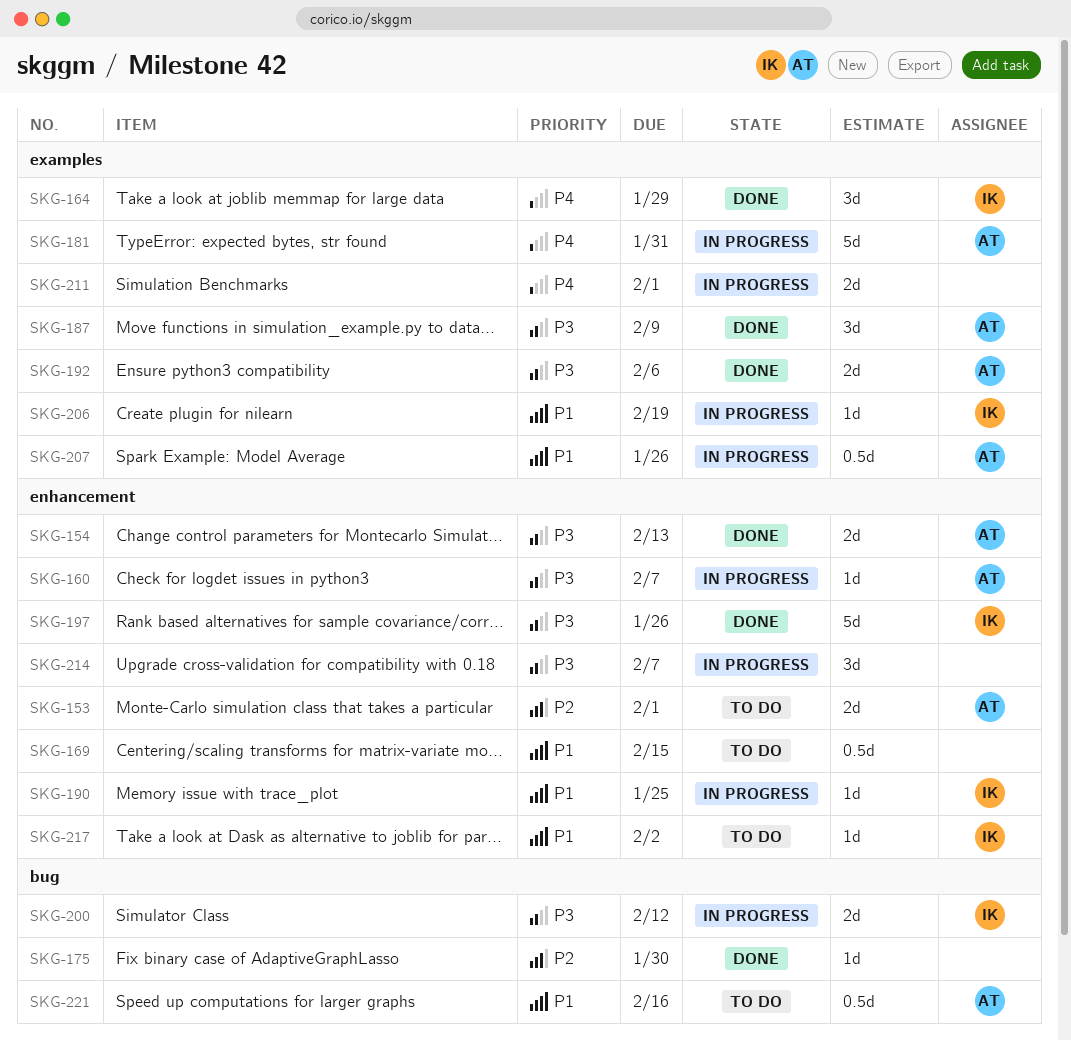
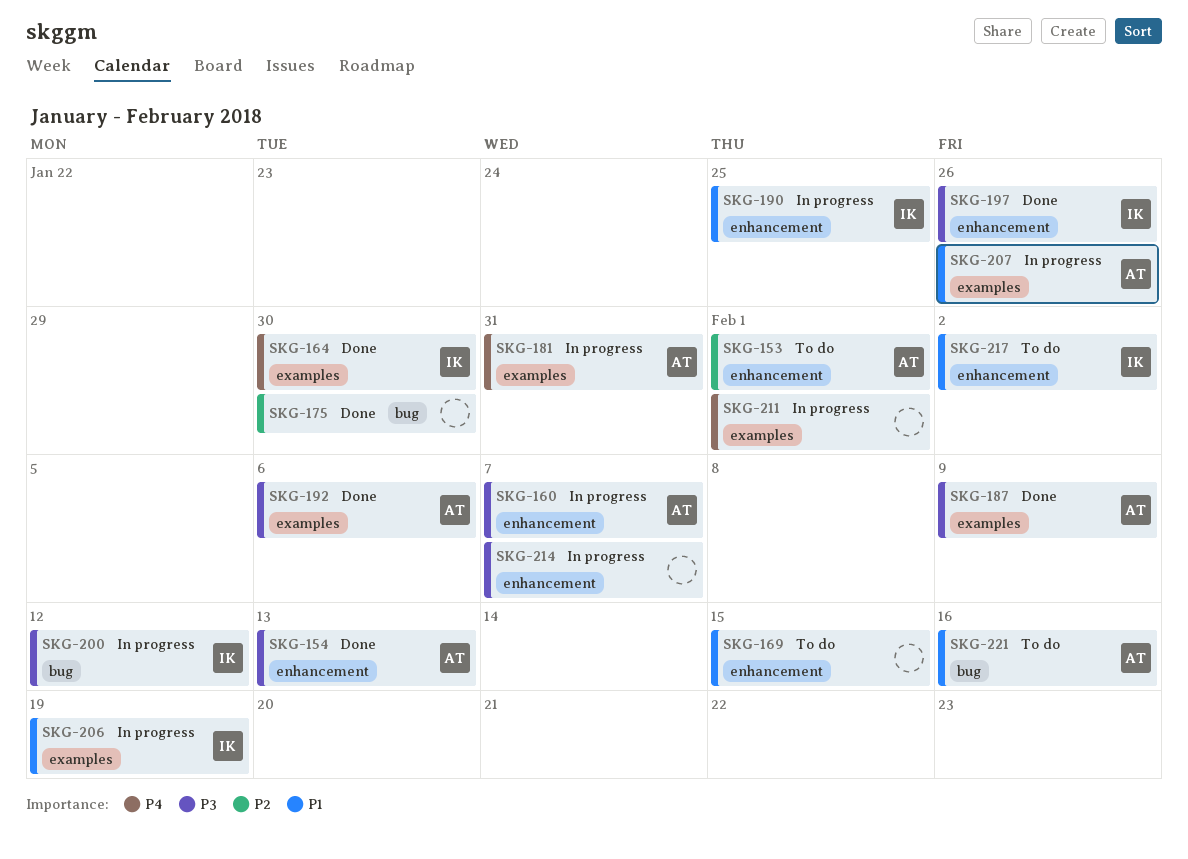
SKG-164, due: Jan 29 -> Jan 30

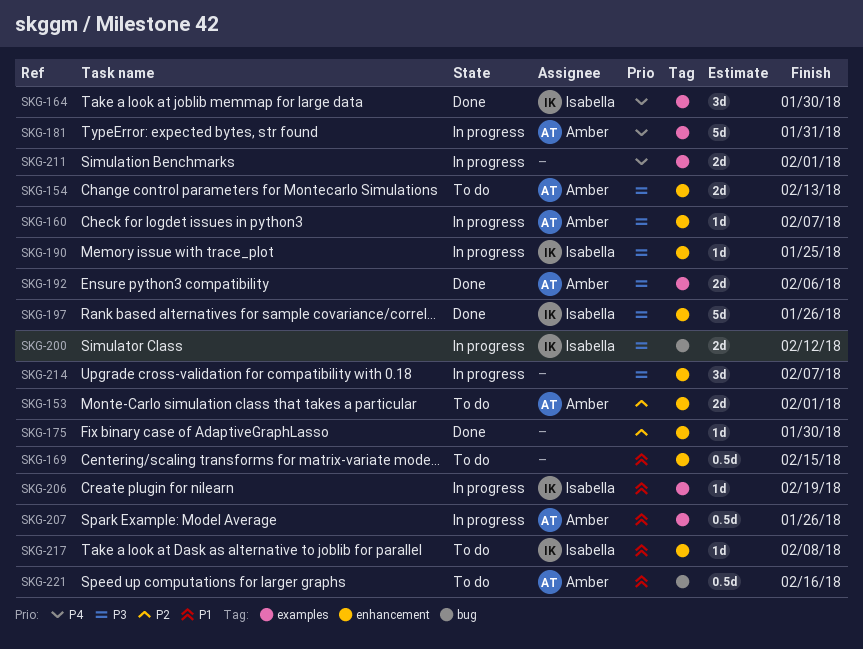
SKG-154, status: Done -> To do
SKG-175, label: bug -> enhancement
SKG-187: present -> none
SKG-190, priority: P1 -> P3
SKG-217, due: Feb 2 -> Feb 8

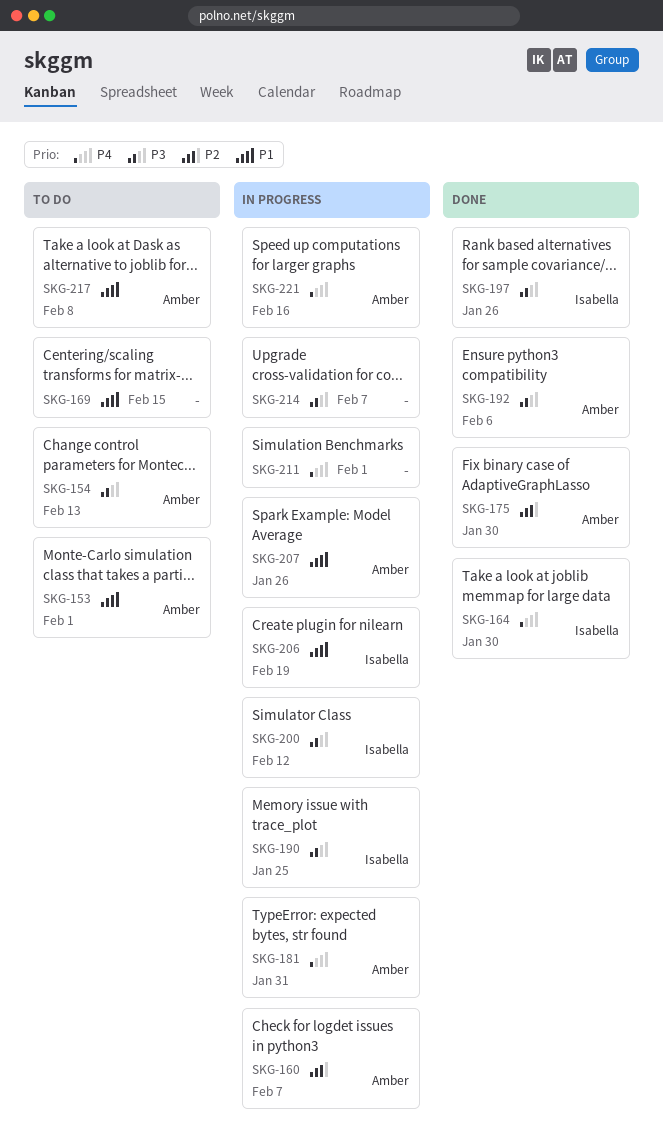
SKG-153, priority: P2 -> P1
SKG-160, priority: P3 -> P2
SKG-175, owner: none -> Amber
SKG-217, owner: Isabella -> Amber
SKG-221, status: To do -> In progress
SKG-221, priority: P1 -> P4

